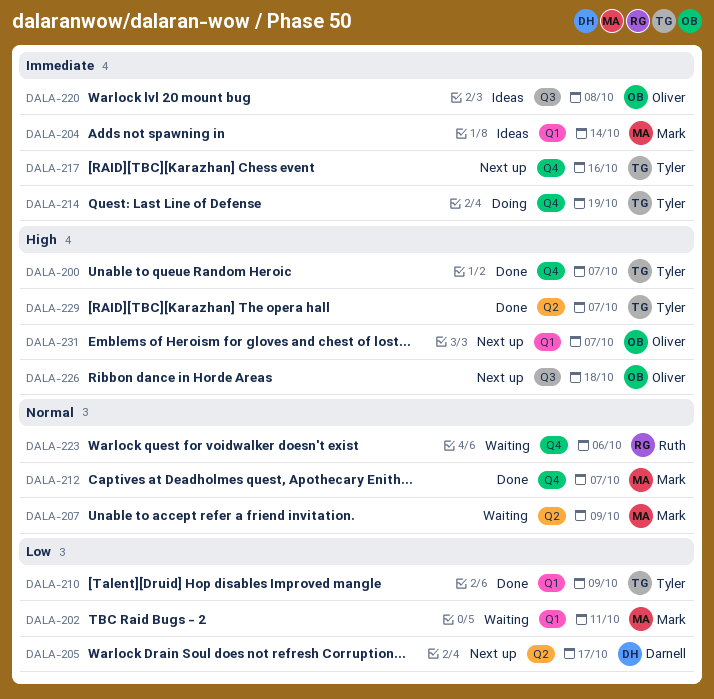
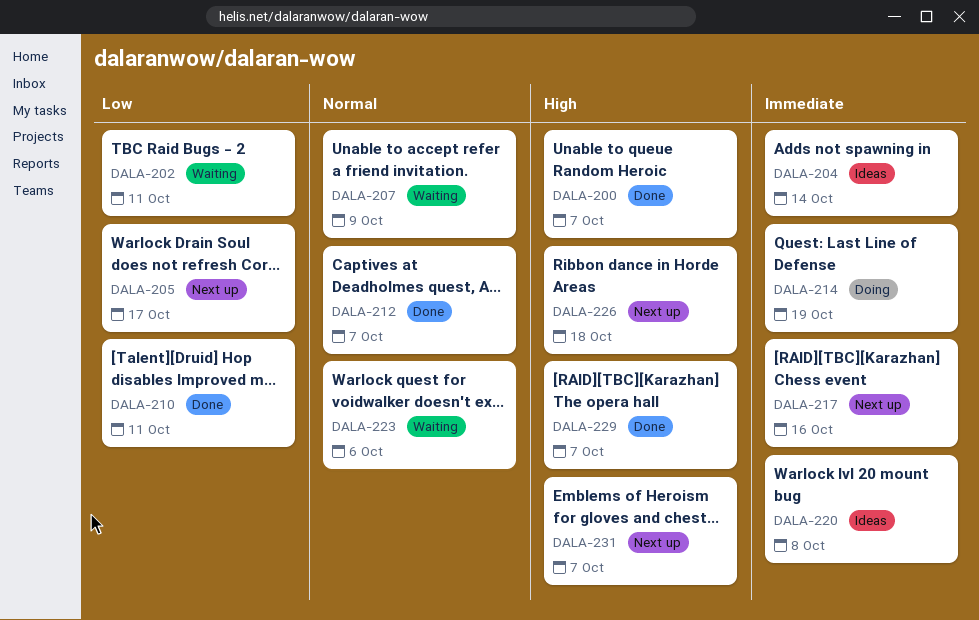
DALA-210, due: Oct 9 -> Oct 11

